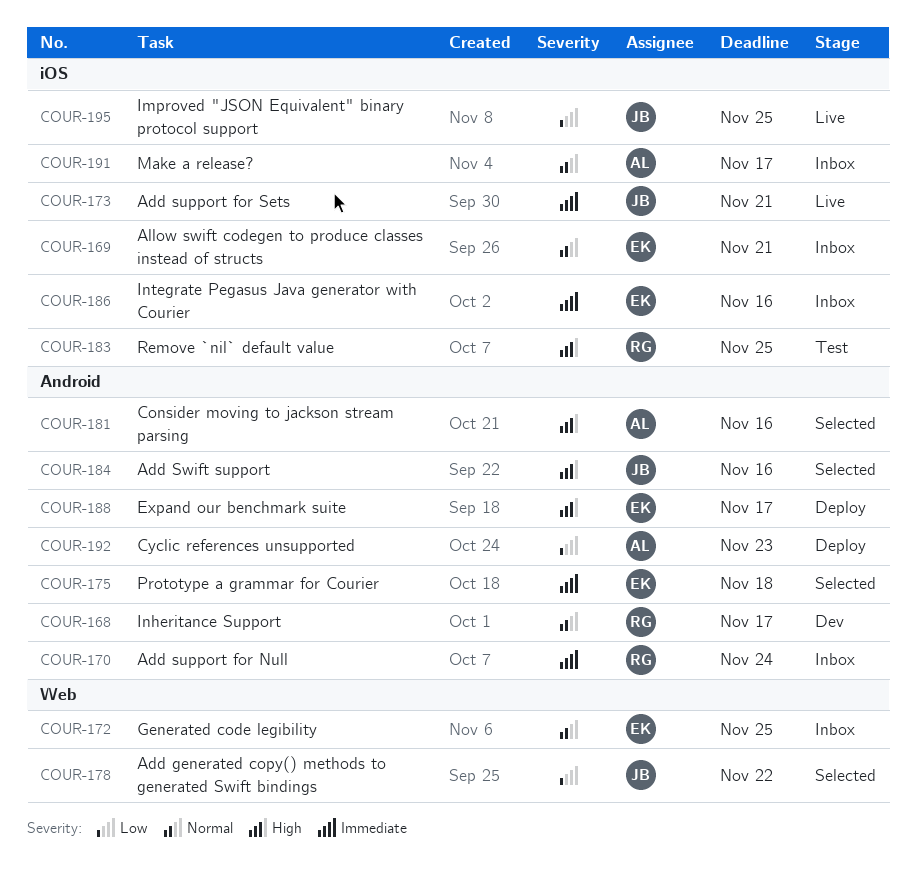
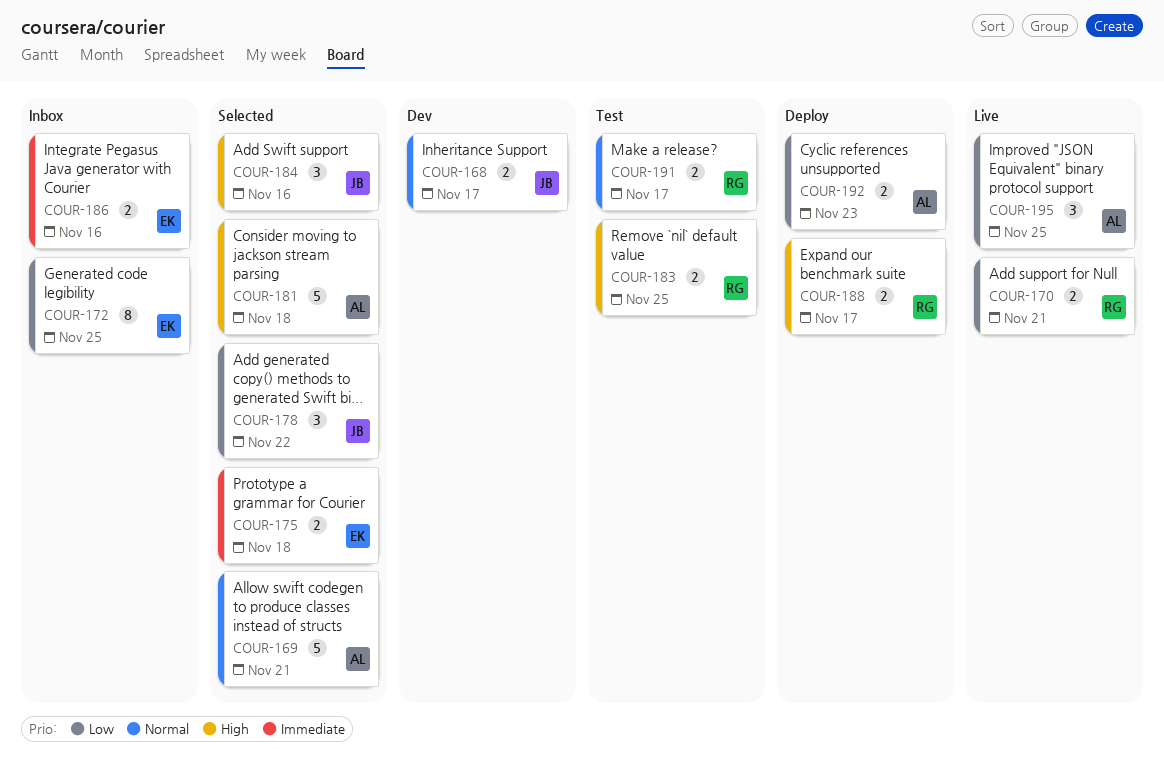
COUR-168, owner: RG -> JB
COUR-169, status: Inbox -> Selected
COUR-169, owner: EK -> AL
COUR-170, status: Inbox -> Live
COUR-170, priority: Immediate -> Low
COUR-170, due: Nov 24 -> Nov 21
COUR-172, priority: Normal -> Low
COUR-173: present -> none
COUR-181, due: Nov 16 -> Nov 18
COUR-188, owner: EK -> RG
COUR-191, status: Inbox -> Test
COUR-191, owner: AL -> RG
COUR-195, owner: JB -> AL

